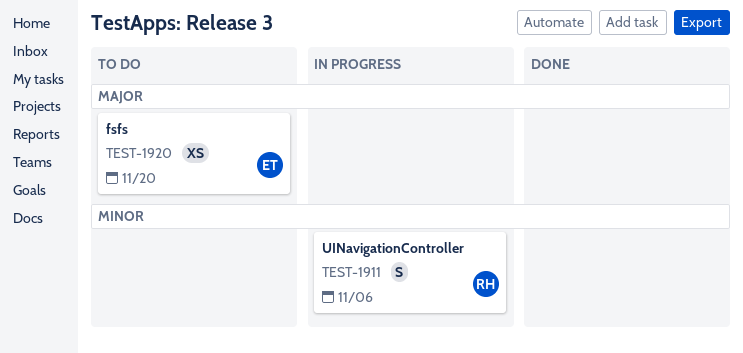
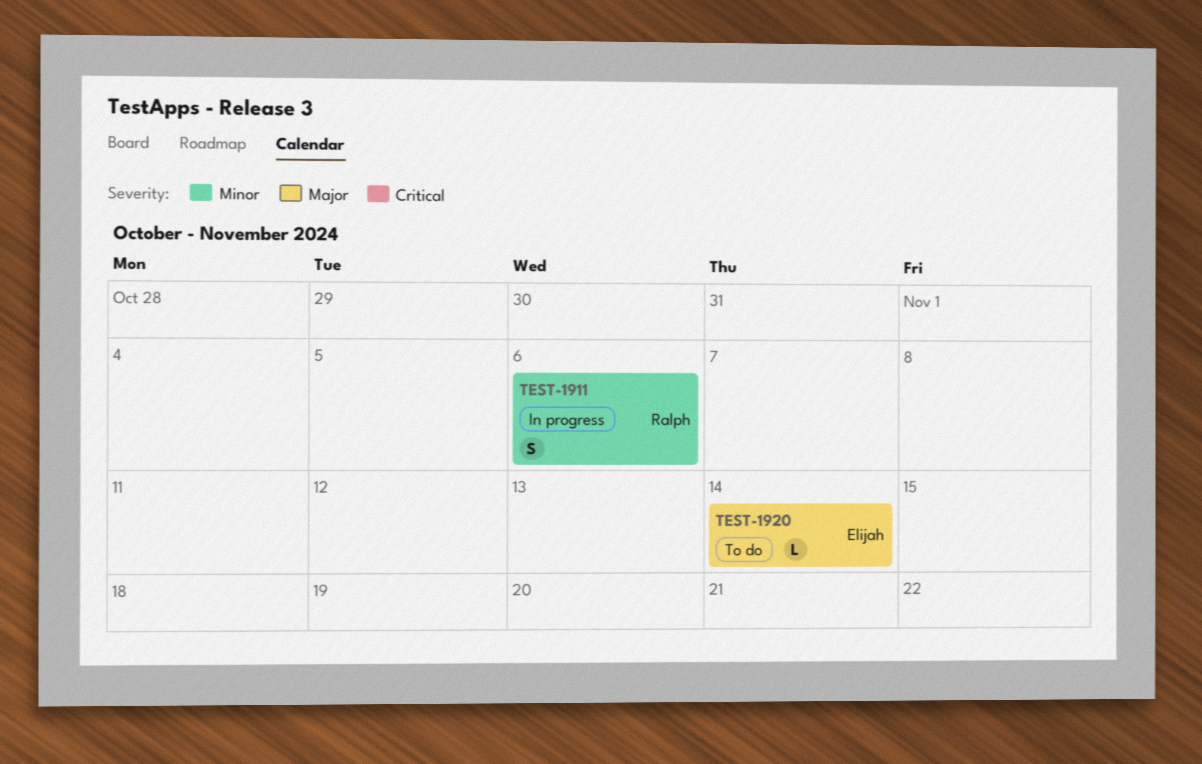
TEST-1920, estimate: XS -> L
TEST-1920, due: Nov 20 -> Nov 14

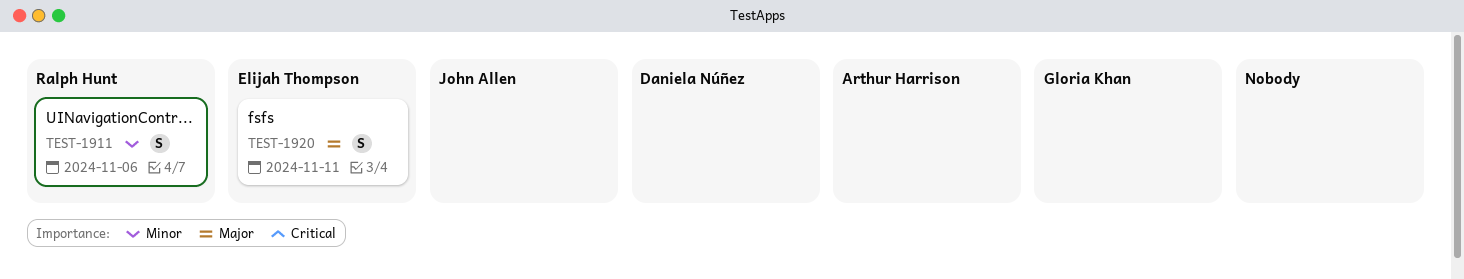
TEST-1920, estimate: L -> S
TEST-1920, due: Nov 14 -> Nov 11

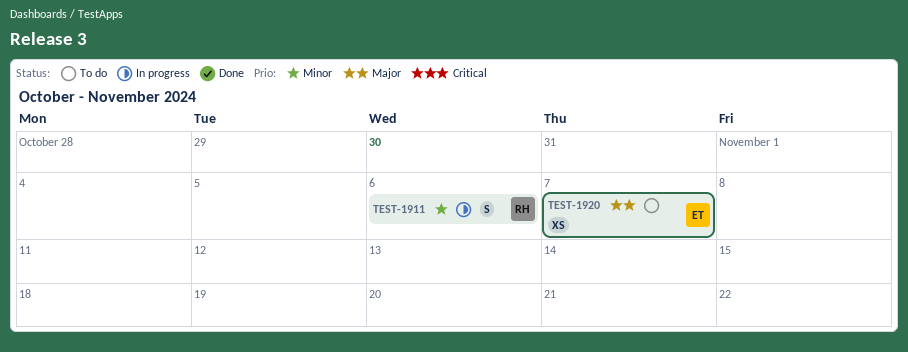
TEST-1920, estimate: S -> XS
TEST-1920, due: Nov 11 -> Nov 7

